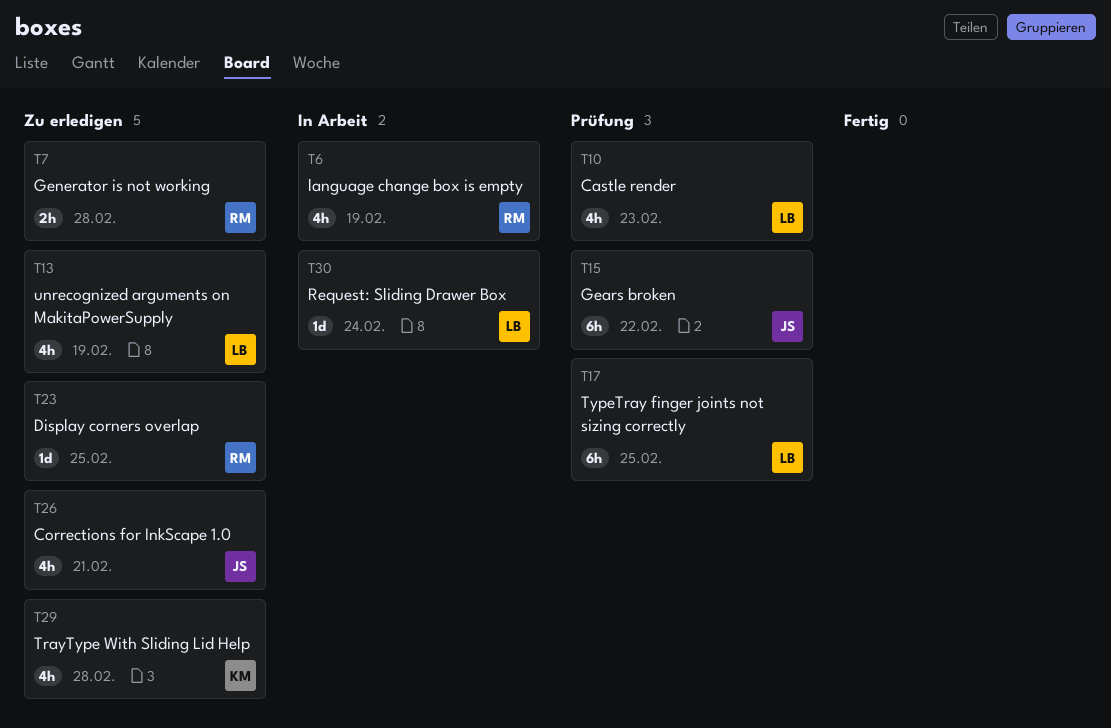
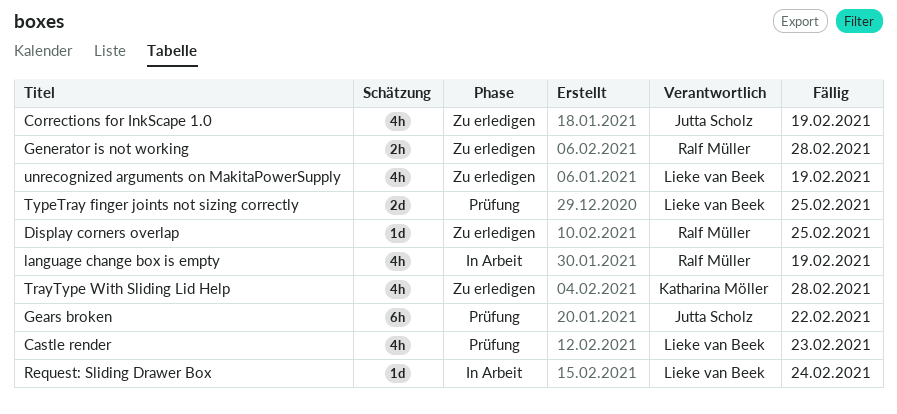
Corrections for InkScape 1.0, due: Feb 21 -> Feb 19
TypeTray finger joints not sizing correctly, estimate: 6h -> 2d

